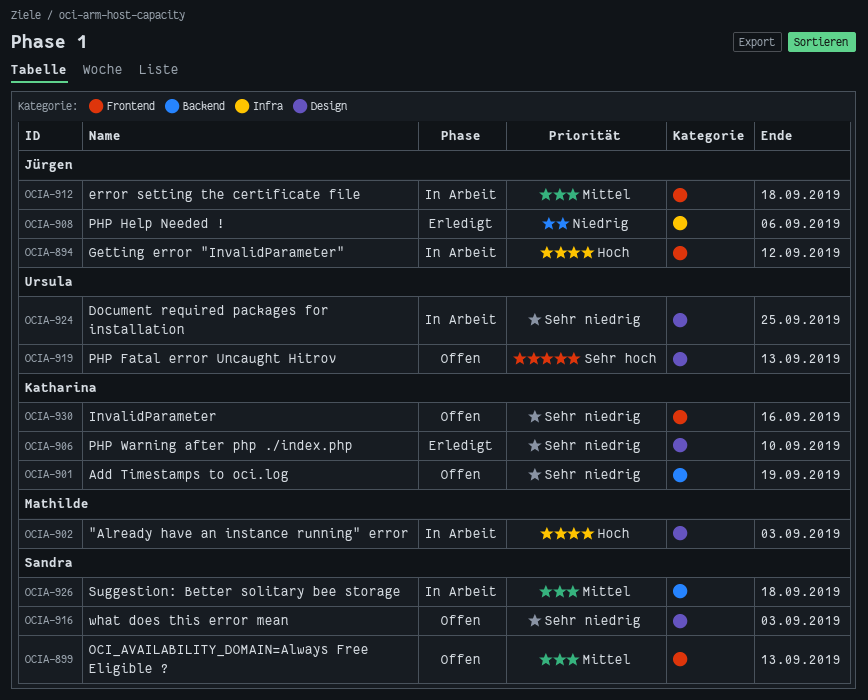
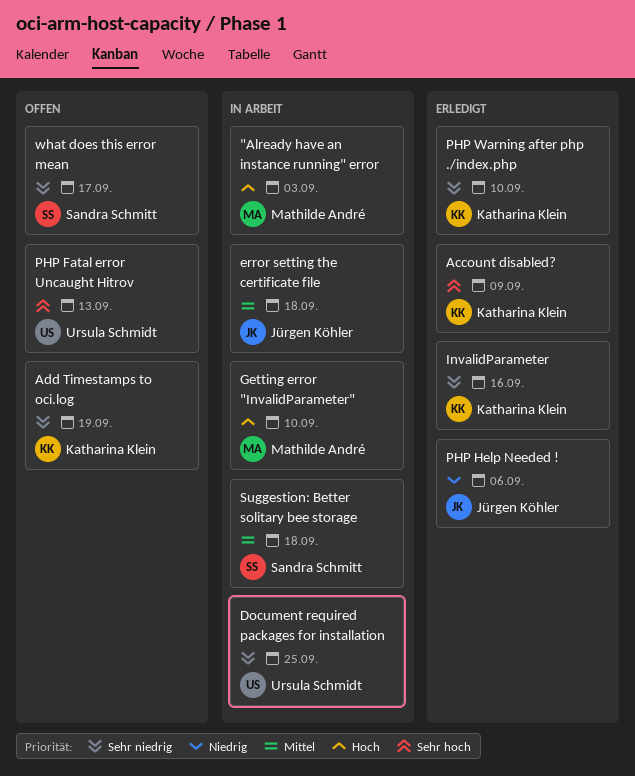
Account disabled?: none -> present
Getting error "InvalidParameter", owner: Jürgen Köhler -> Mathilde André
Getting error "InvalidParameter", due: Sep 12 -> Sep 10
InvalidParameter, status: Offen -> Erledigt
OCI_AVAILABILITY_DOMAIN=Always Free Eligible ?: present -> none
what does this error mean, due: Sep 3 -> Sep 17

